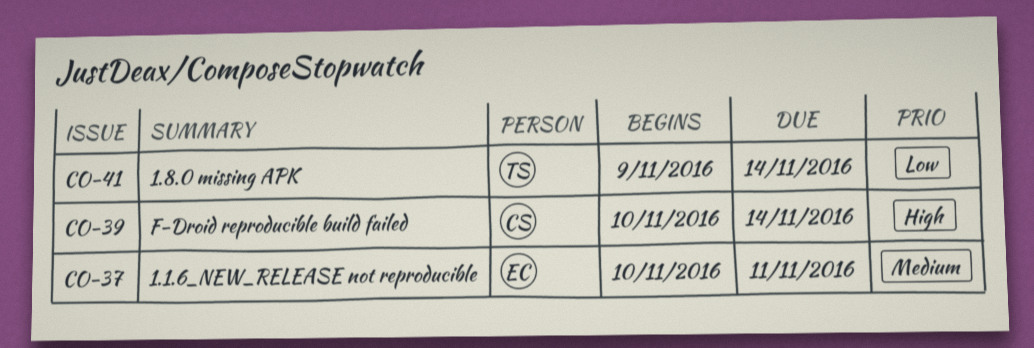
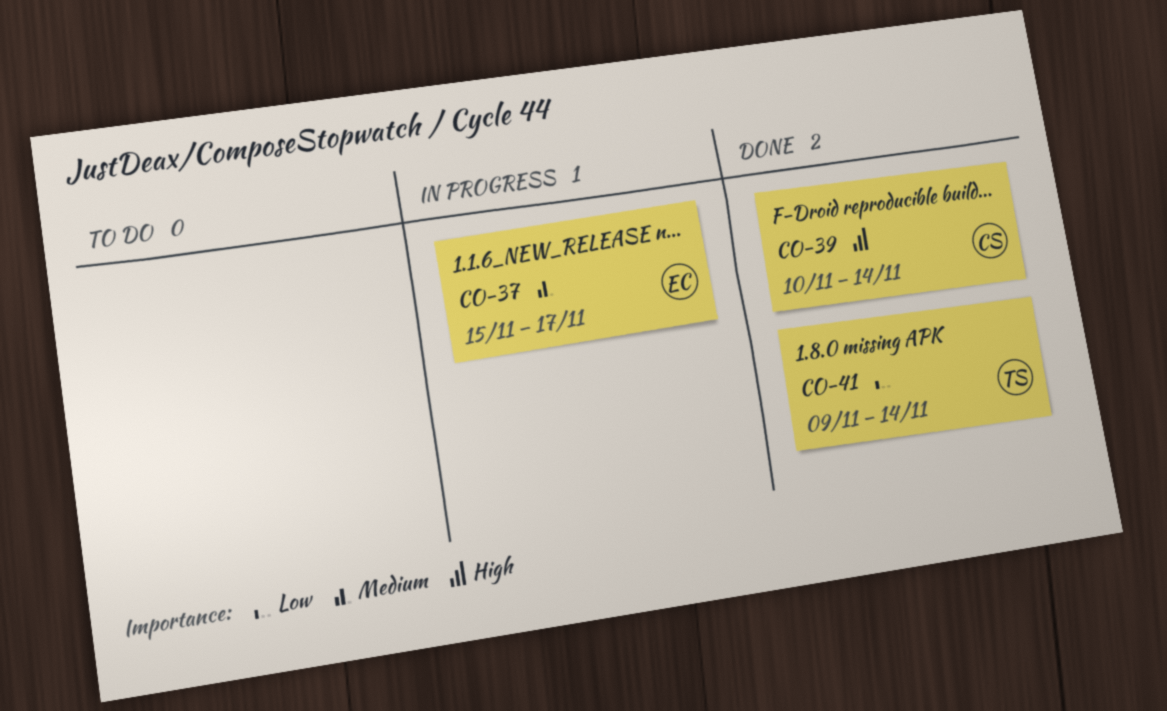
CO-37, start: Nov 10 -> Nov 15
CO-37, due: Nov 11 -> Nov 17

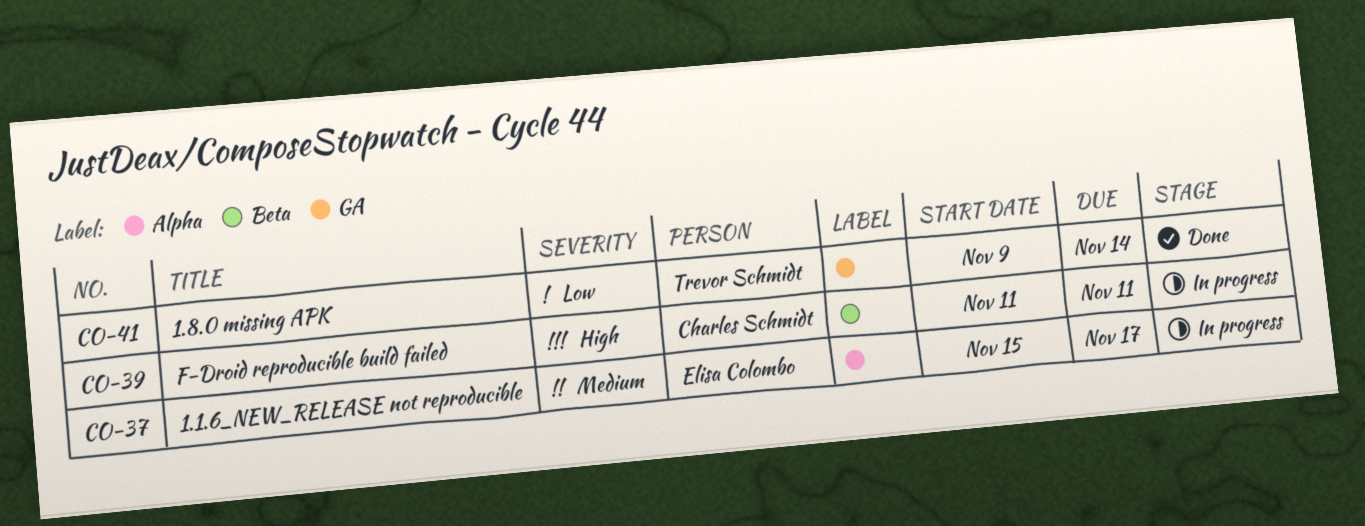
CO-39, status: Done -> In progress
CO-39, start: Nov 10 -> Nov 11
CO-39, due: Nov 14 -> Nov 11

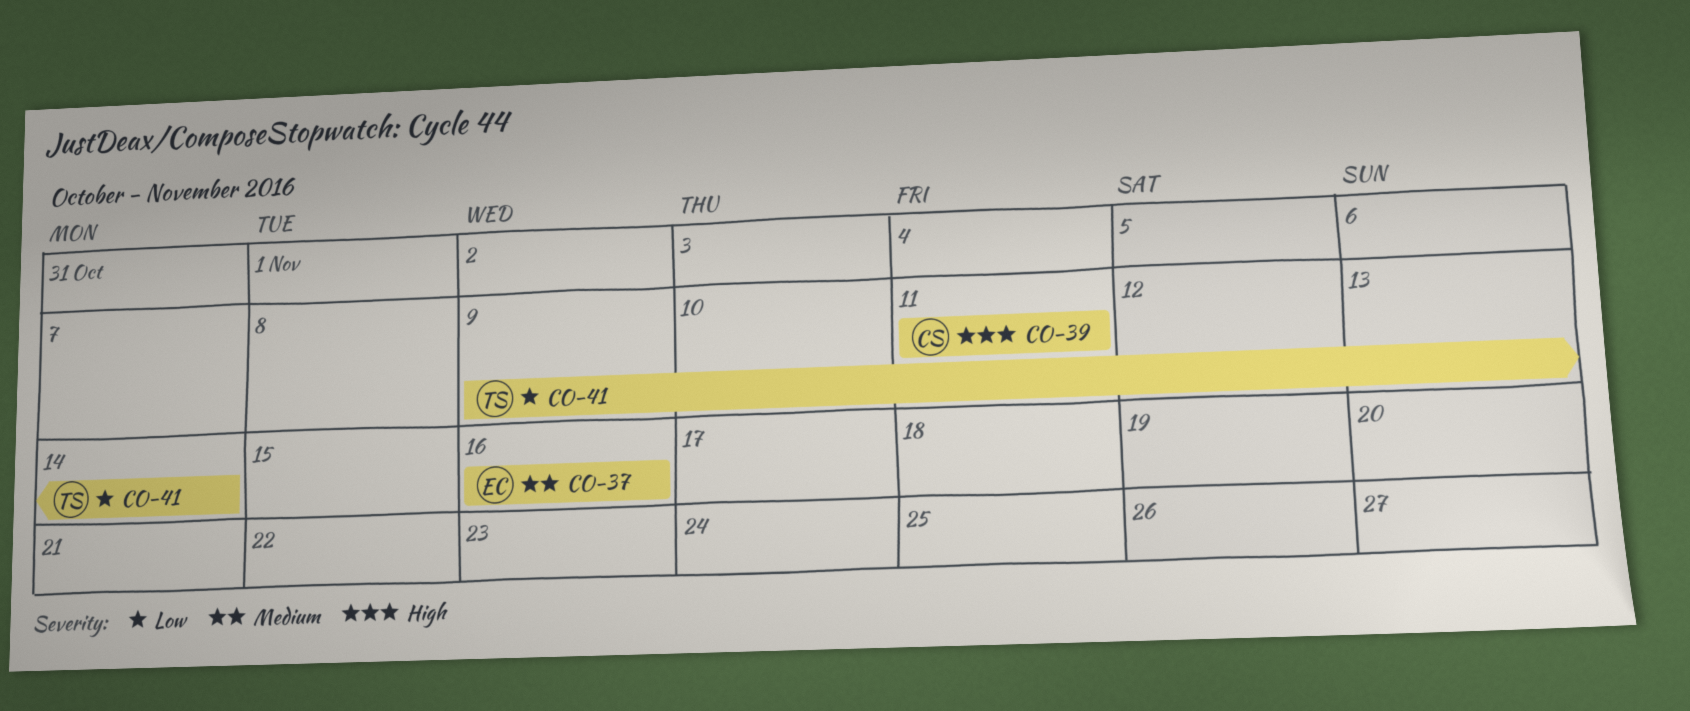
CO-37, start: Nov 15 -> Nov 16
CO-37, due: Nov 17 -> Nov 16

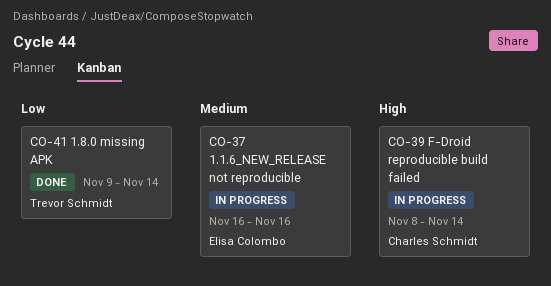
CO-39, start: Nov 11 -> Nov 8
CO-39, due: Nov 11 -> Nov 14

